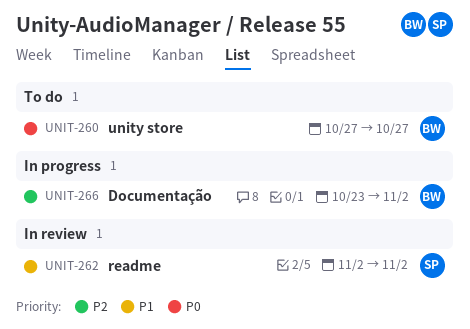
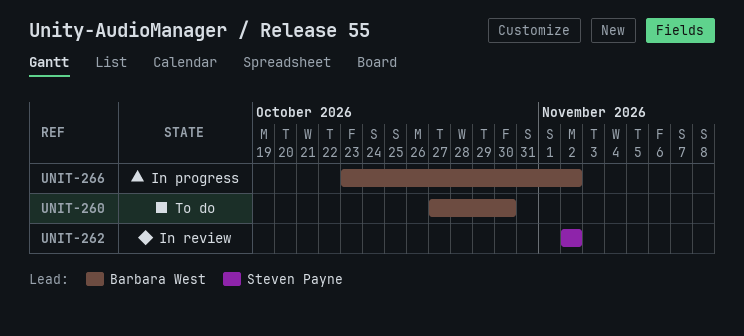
UNIT-260, due: Oct 27 -> Oct 30

